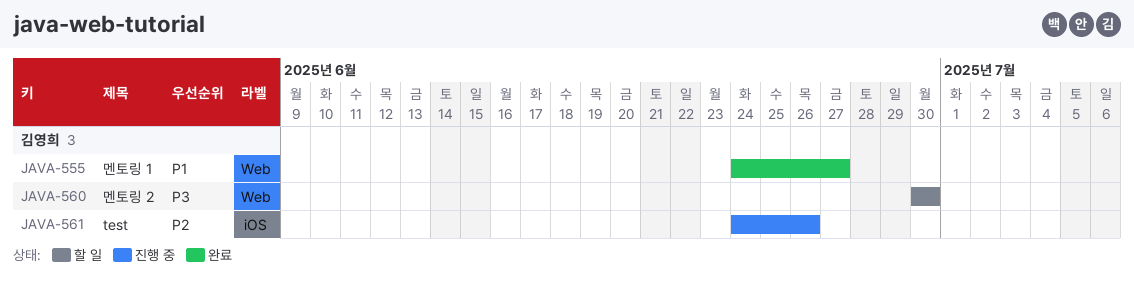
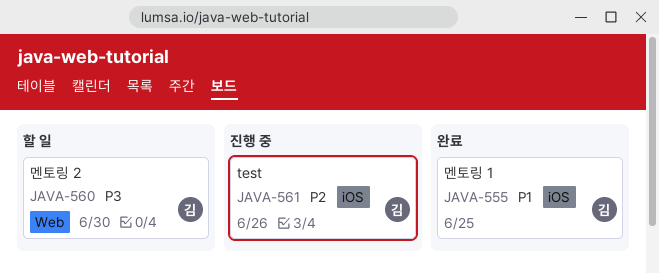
JAVA-555, label: Web -> iOS
JAVA-555, due: Jun 27 -> Jun 25

